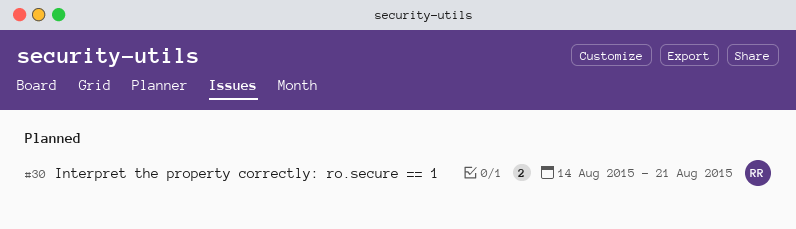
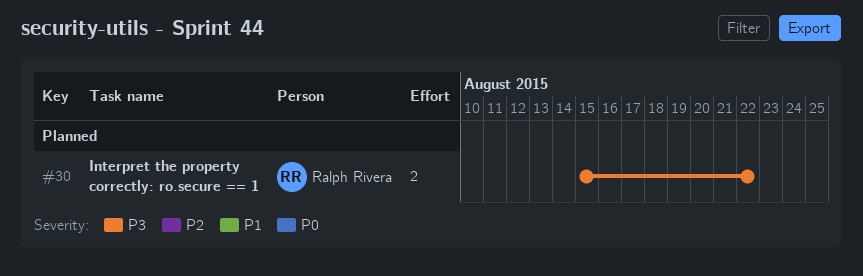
#30, start: Aug 14 -> Aug 15
#30, due: Aug 21 -> Aug 22

